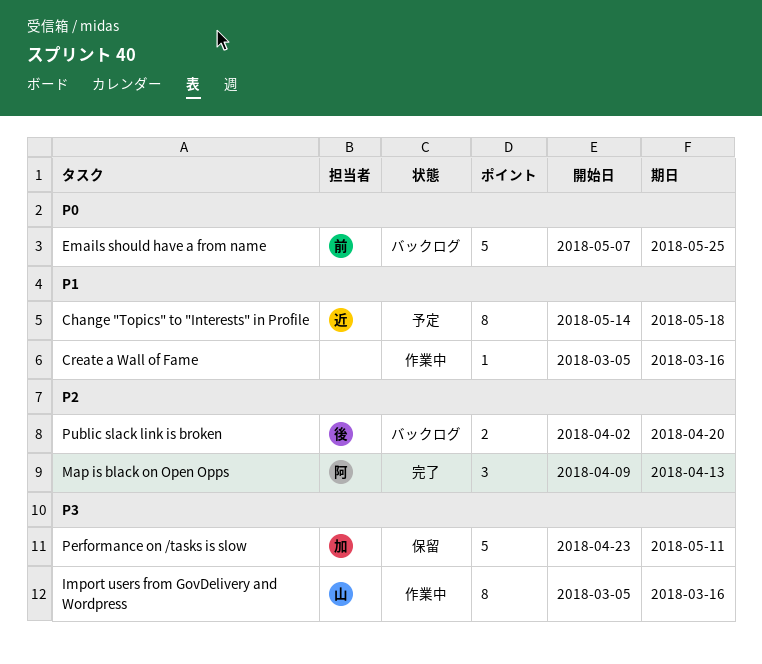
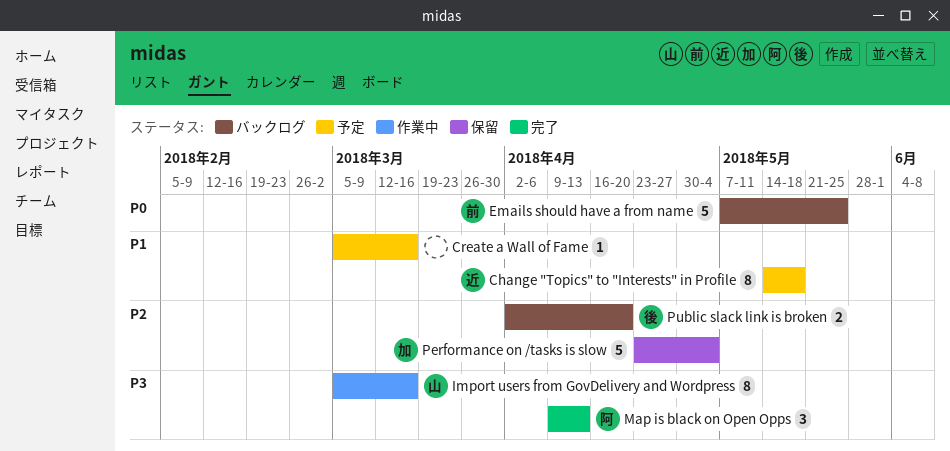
Create a Wall of Fame, status: 作業中 -> 予定
Map is black on Open Opps, priority: P2 -> P3
Performance on /tasks is slow, priority: P3 -> P2
Performance on /tasks is slow, due: May 11 -> May 4

